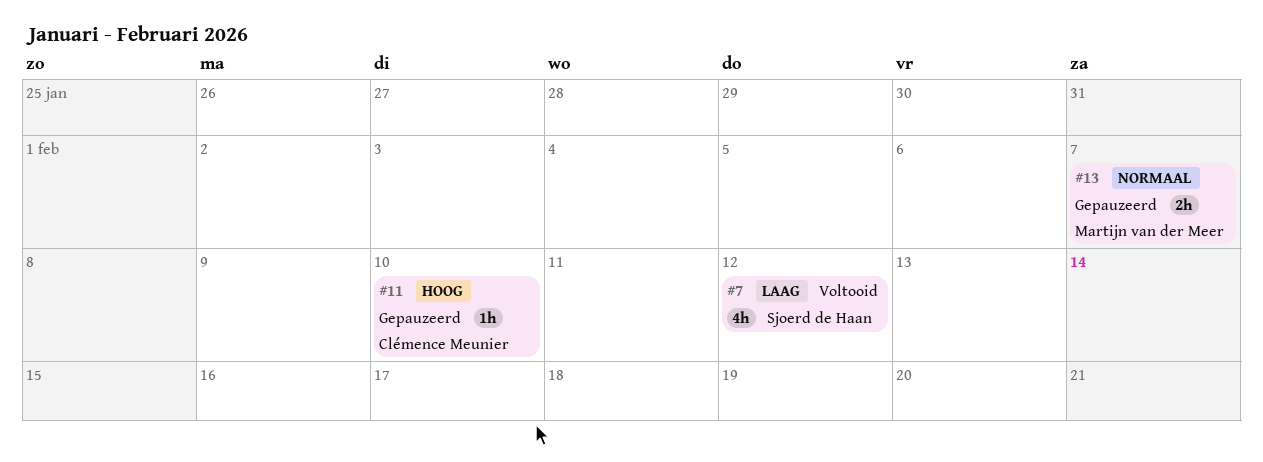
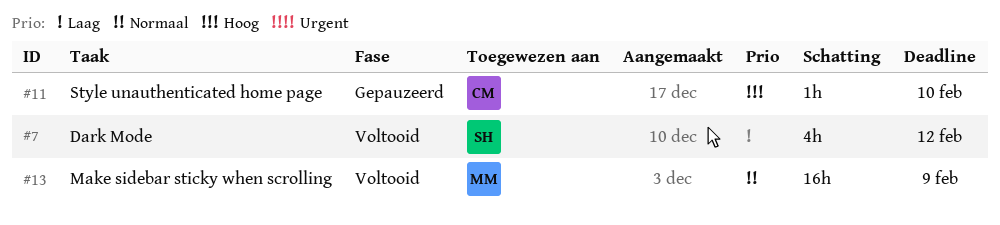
#13, status: Gepauzeerd -> Voltooid
#13, estimate: 2h -> 16h
#13, due: Feb 7 -> Feb 9

